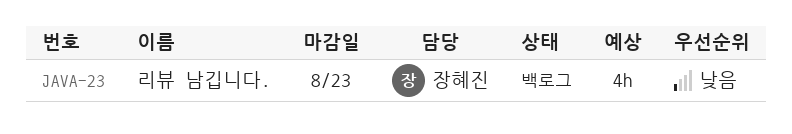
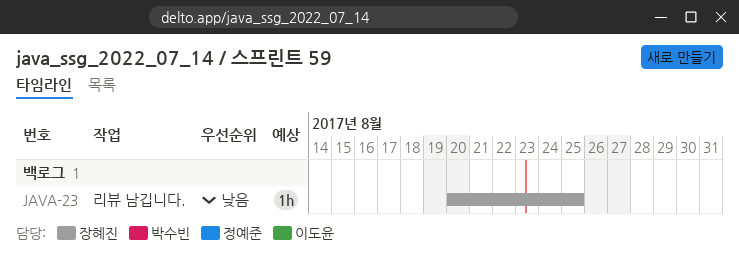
JAVA-23, estimate: 4h -> 1h
JAVA-23, due: Aug 23 -> Aug 25

